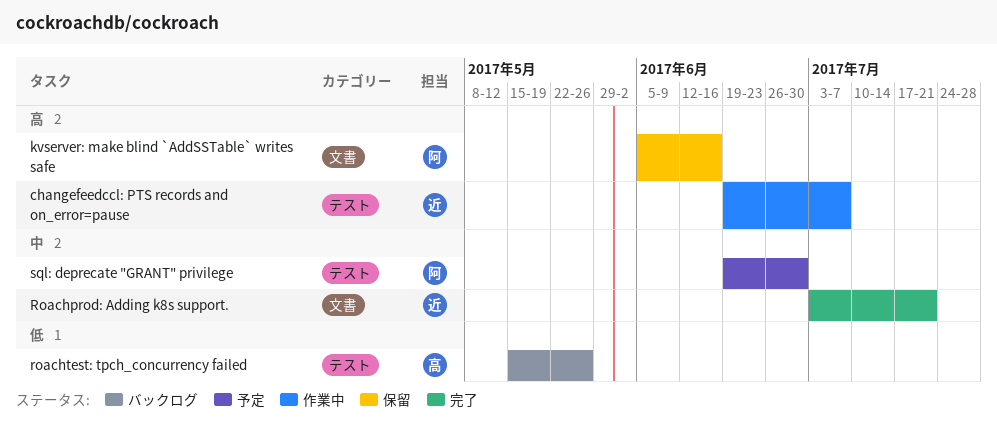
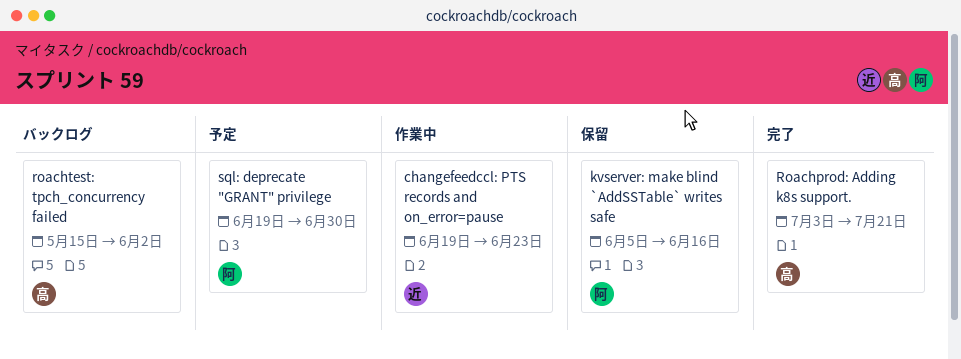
changefeedccl: PTS records and on_error=pause, due: Jul 7 -> Jun 23
Roachprod: Adding k8s support., owner: 近 -> 高
roachtest: tpch_concurrency failed, due: May 26 -> Jun 2

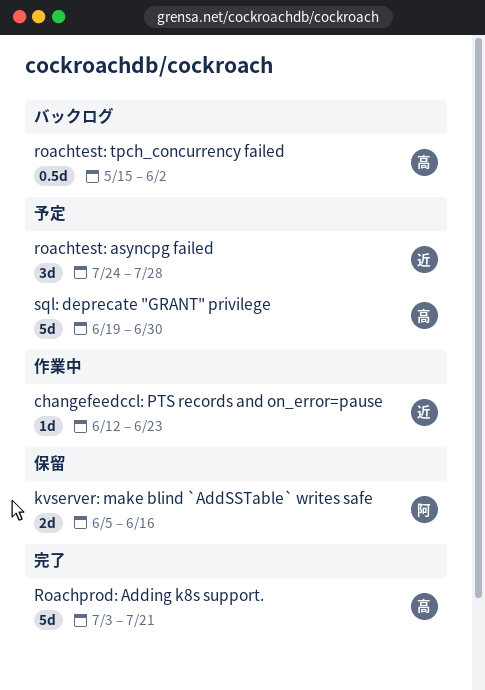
changefeedccl: PTS records and on_error=pause, start: Jun 19 -> Jun 12
roachtest: asyncpg failed: none -> present
sql: deprecate "GRANT" privilege, owner: 阿 -> 高

